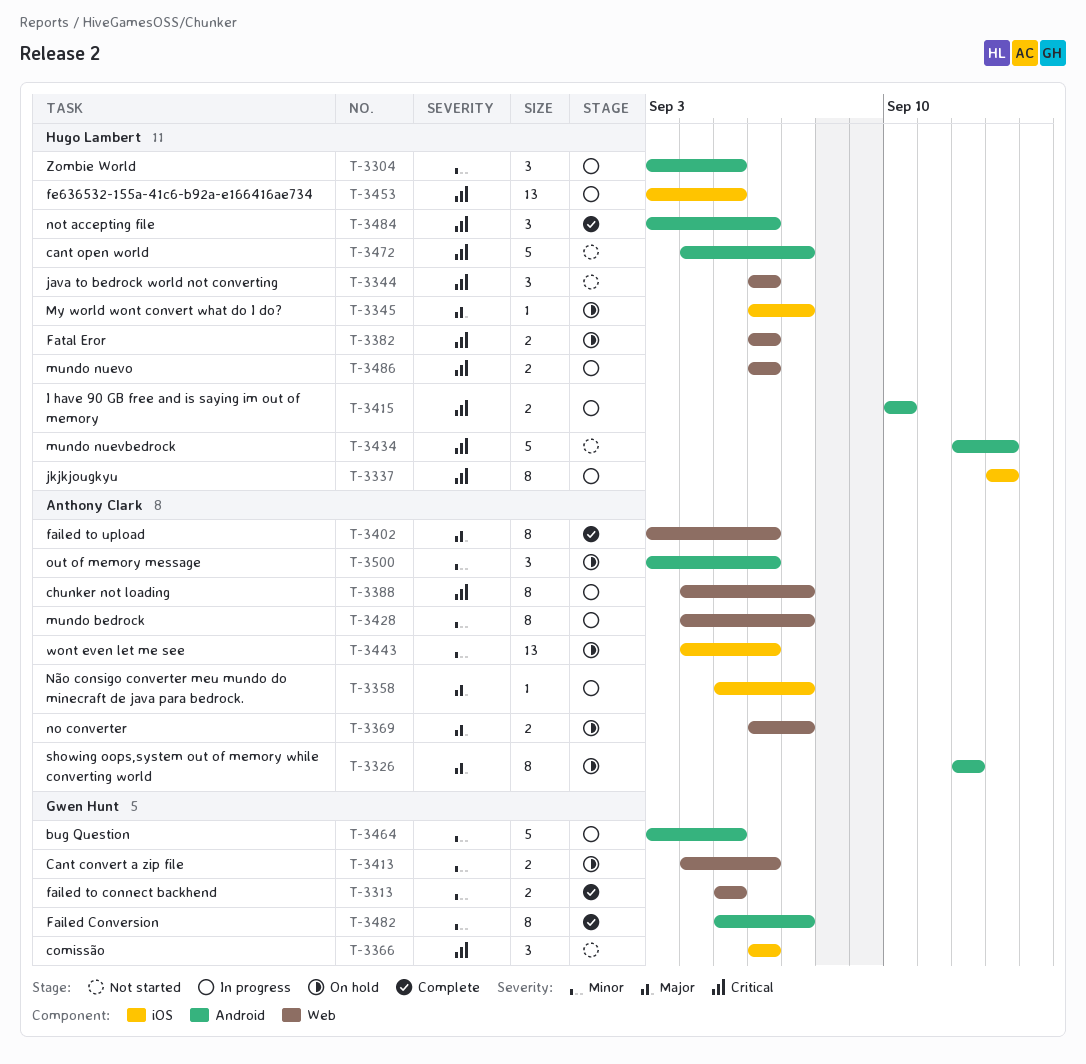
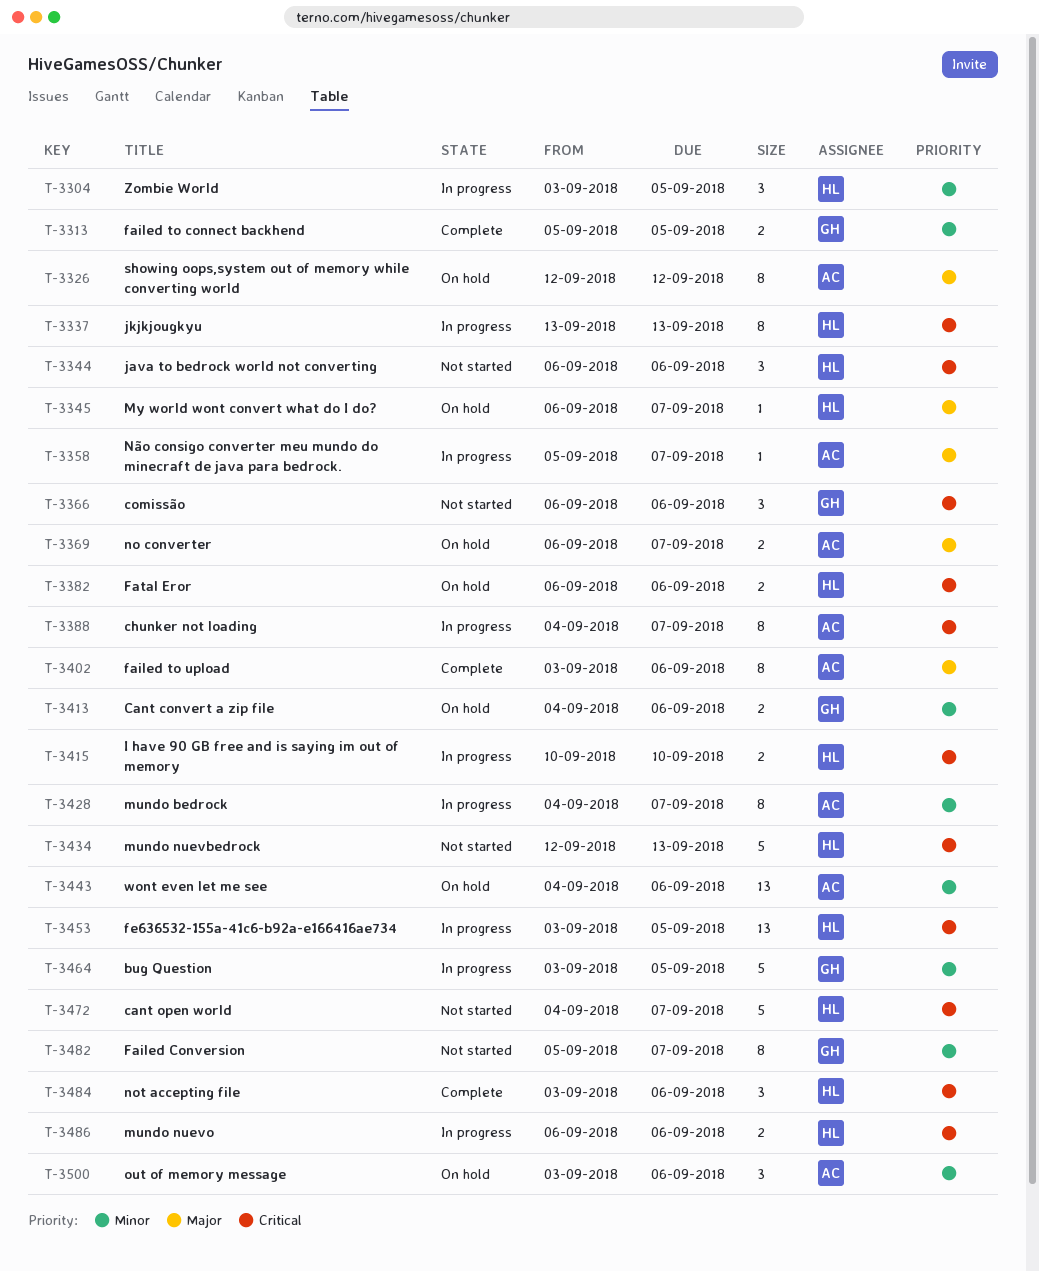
T-3482, status: Complete -> Not started

